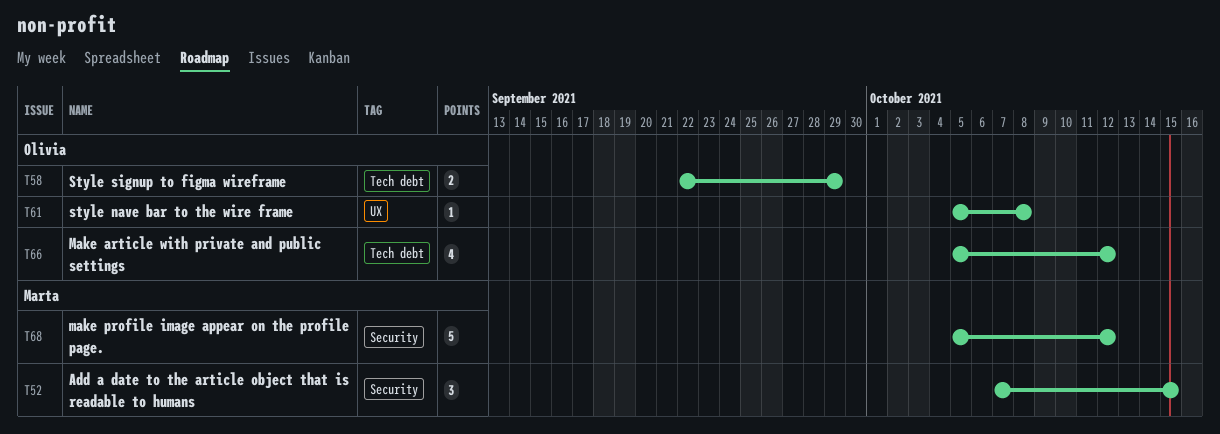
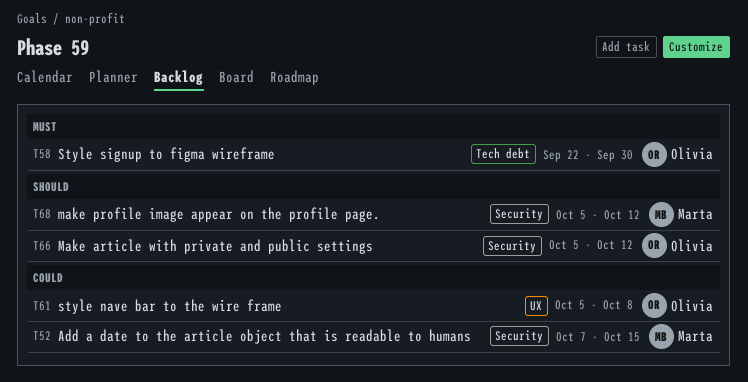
T58, due: Sep 29 -> Sep 30
T66, label: Tech debt -> Security

